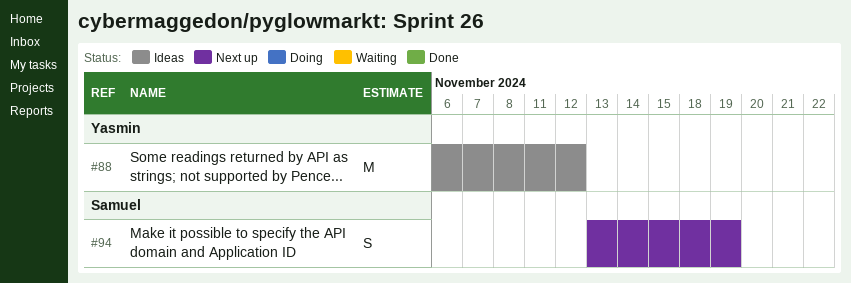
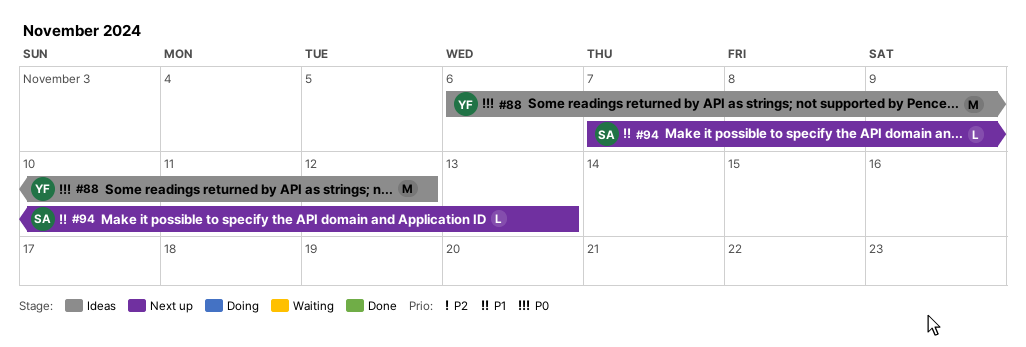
#94, estimate: S -> L
#94, start: Nov 13 -> Nov 7
#94, due: Nov 19 -> Nov 13

